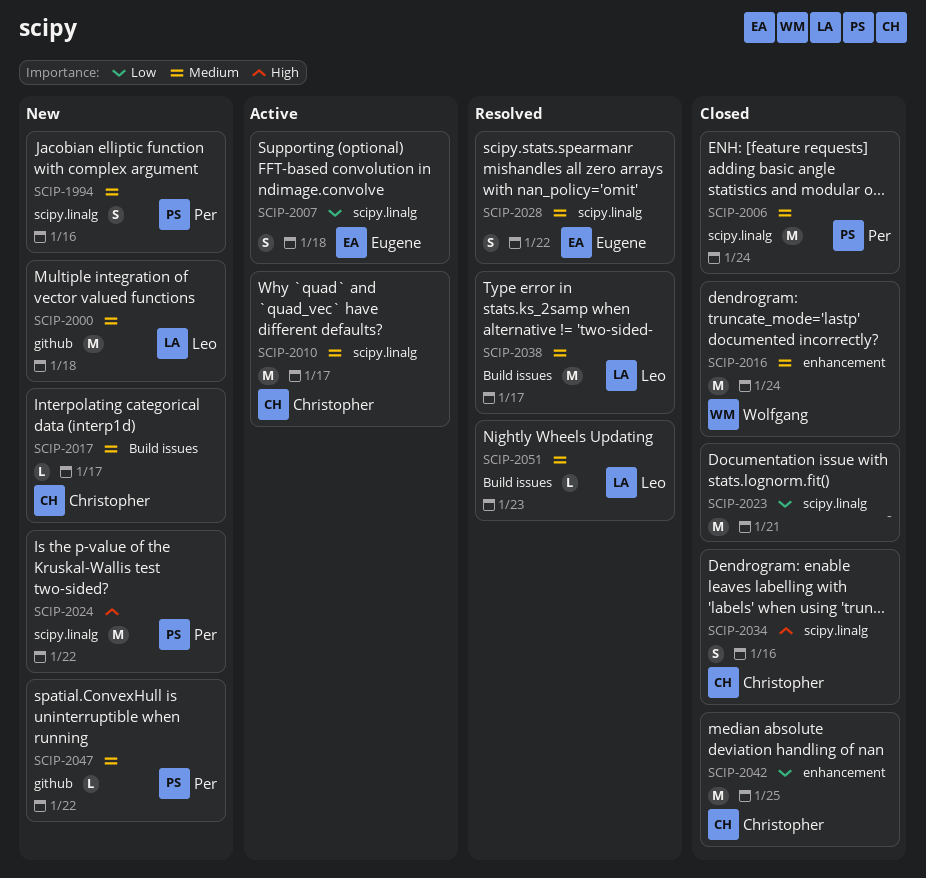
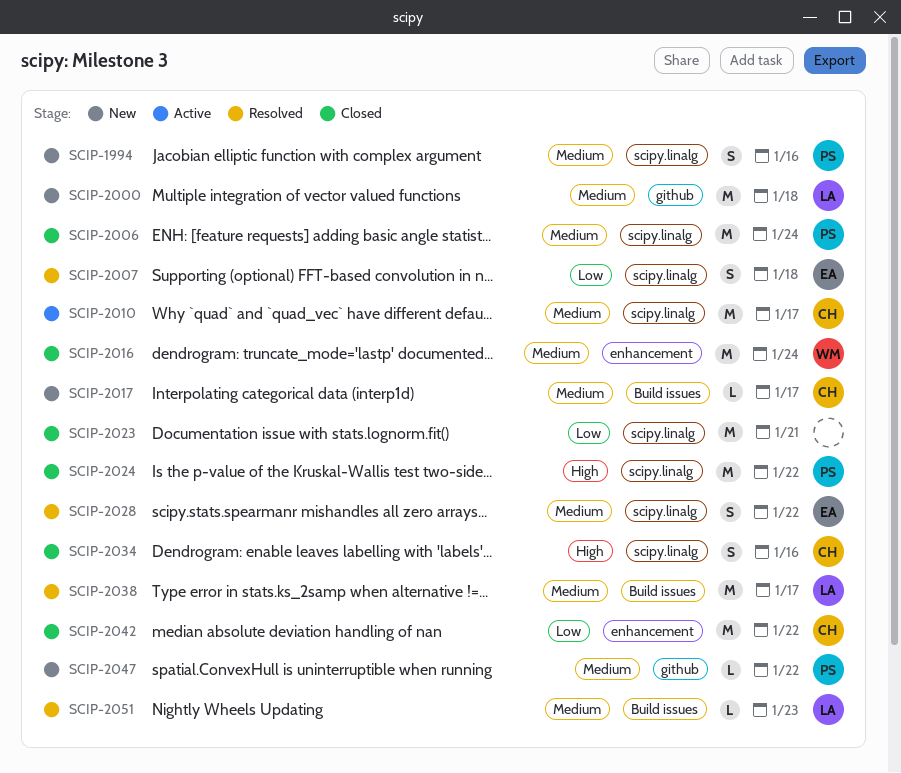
SCIP-2007, status: Active -> Resolved
SCIP-2024, status: New -> Closed
SCIP-2042, due: Jan 25 -> Jan 22

